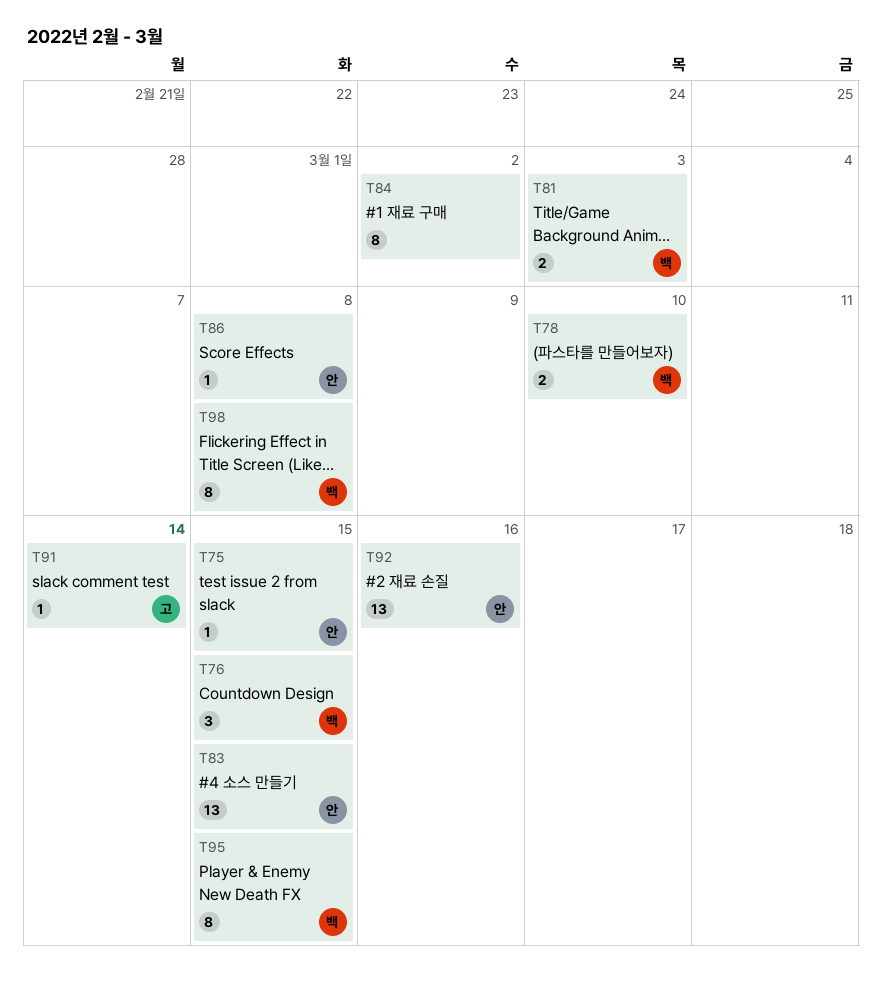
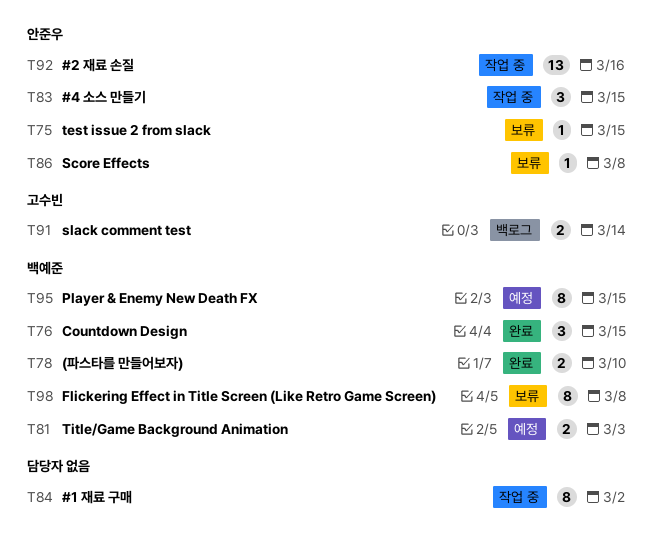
T83, estimate: 13 -> 3
T91, estimate: 1 -> 2

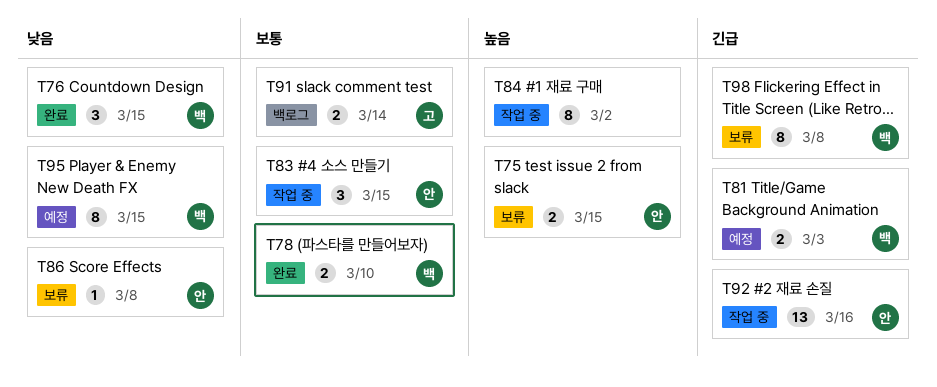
T75, estimate: 1 -> 2

